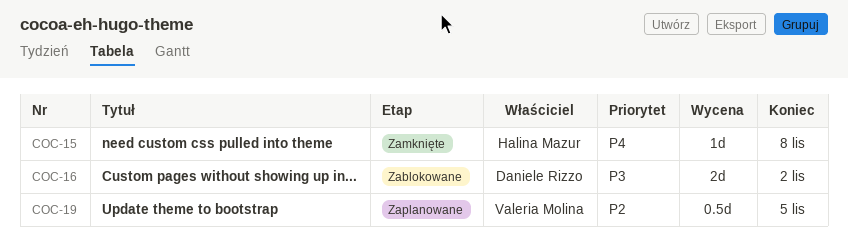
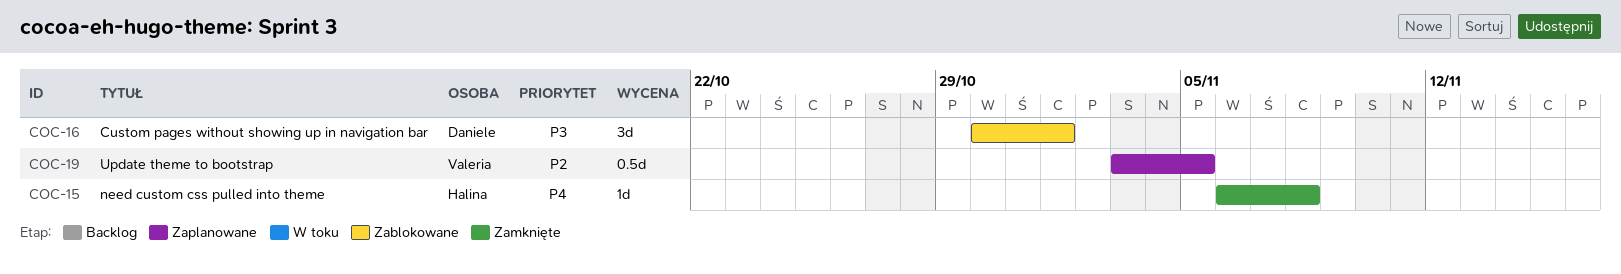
COC-16, estimate: 2d -> 3d
COC-16, due: Nov 2 -> Nov 1

